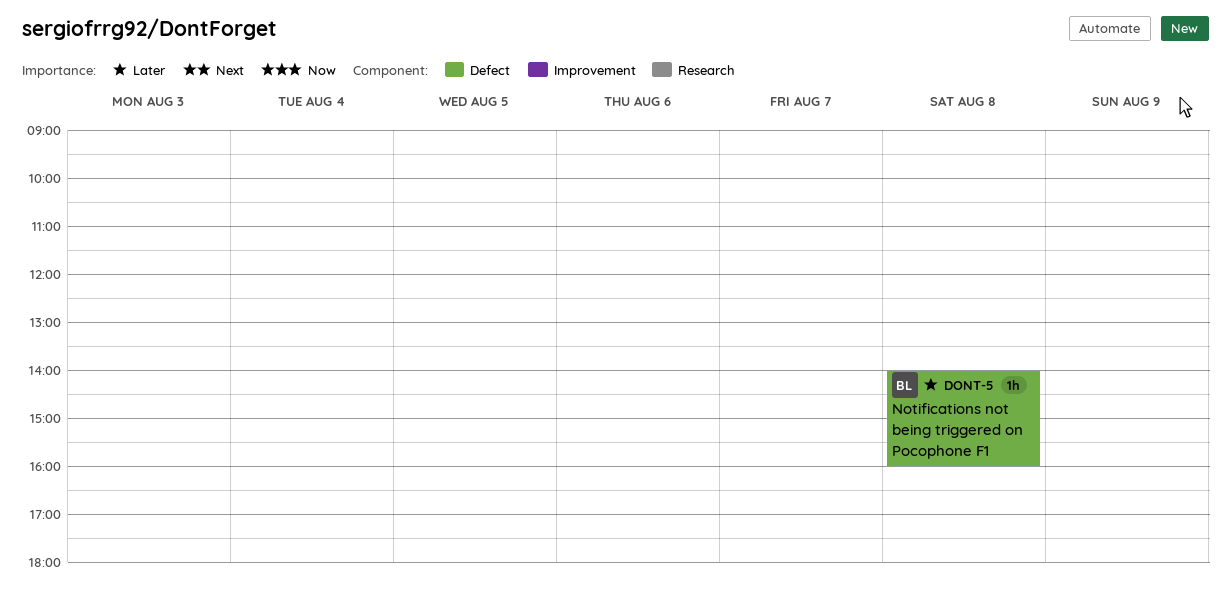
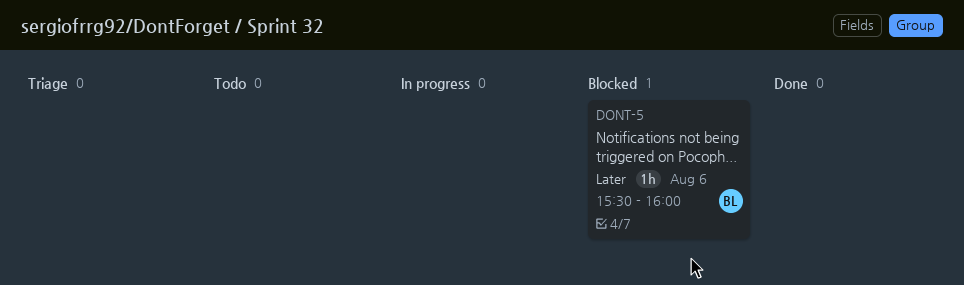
DONT-5, day: Aug 8 -> Aug 6
DONT-5, begins: 14:00 -> 15:30

